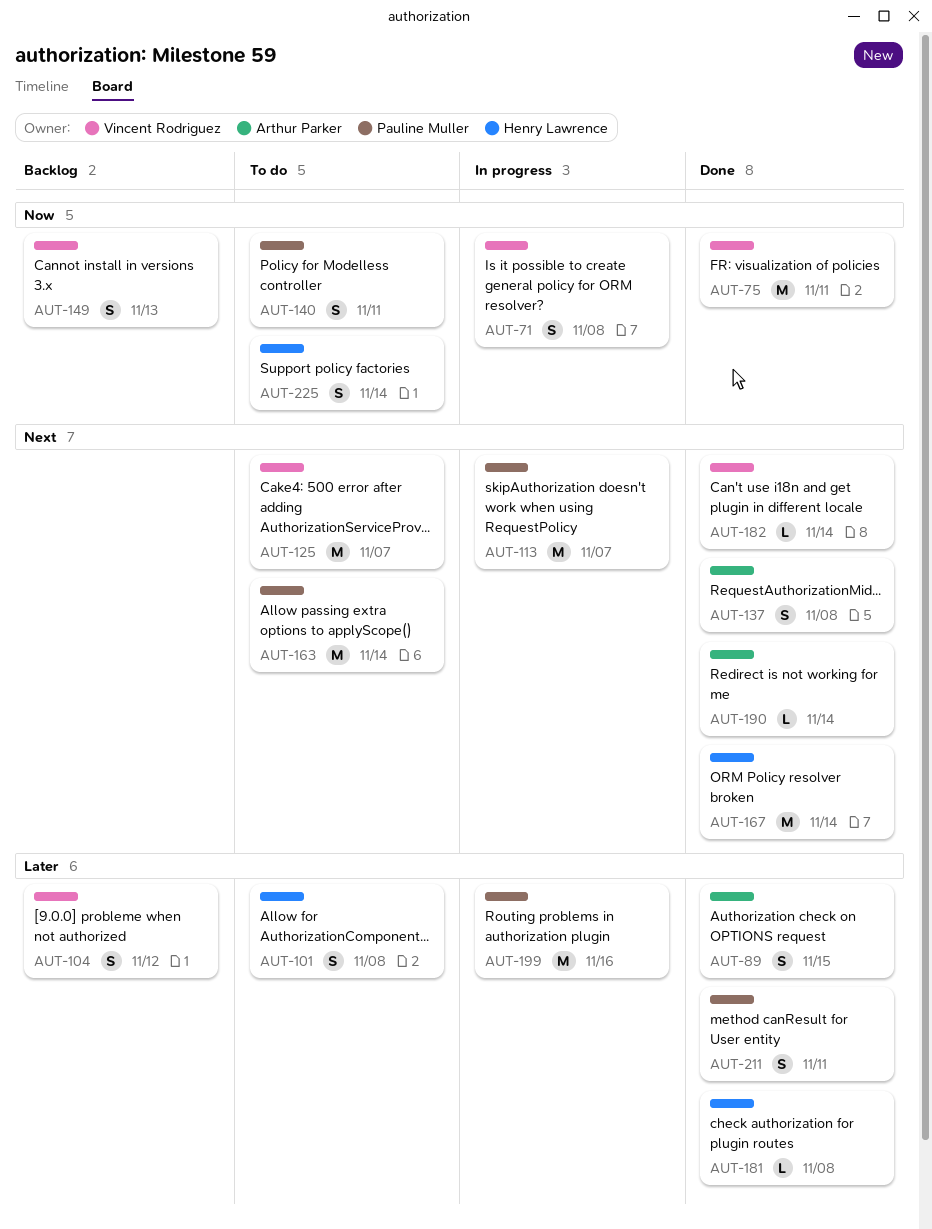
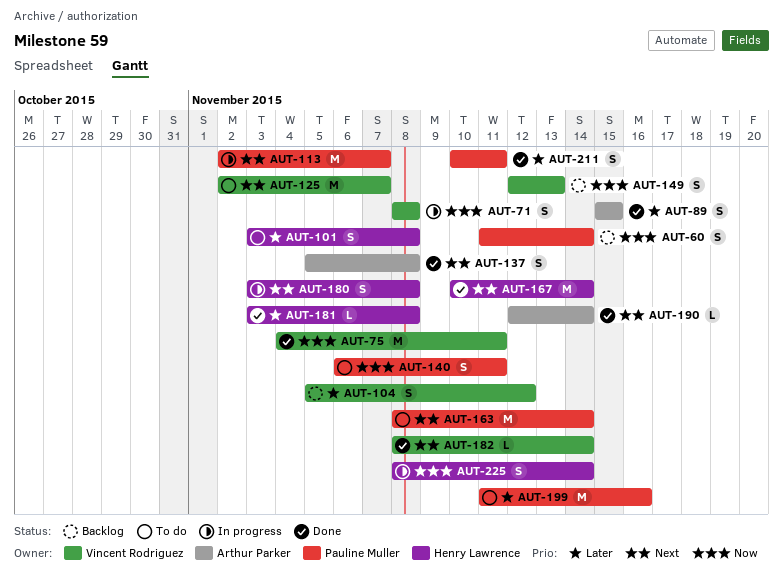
AUT-60: none -> present
AUT-180: none -> present
AUT-199, status: In progress -> To do
AUT-225, status: To do -> In progress

